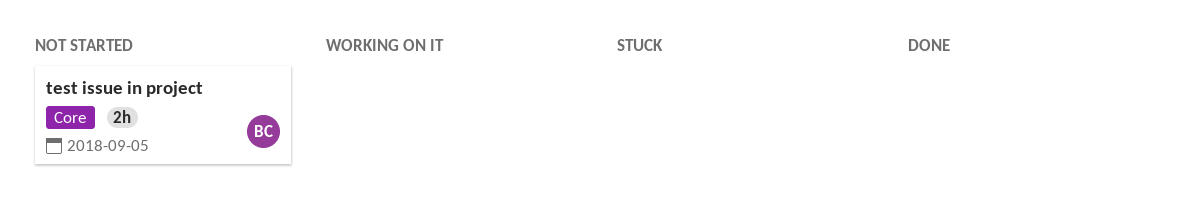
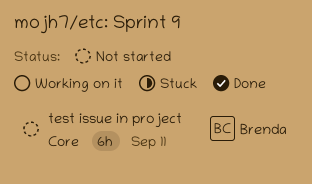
test issue in project, estimate: 2h -> 6h
test issue in project, due: Sep 5 -> Sep 11

